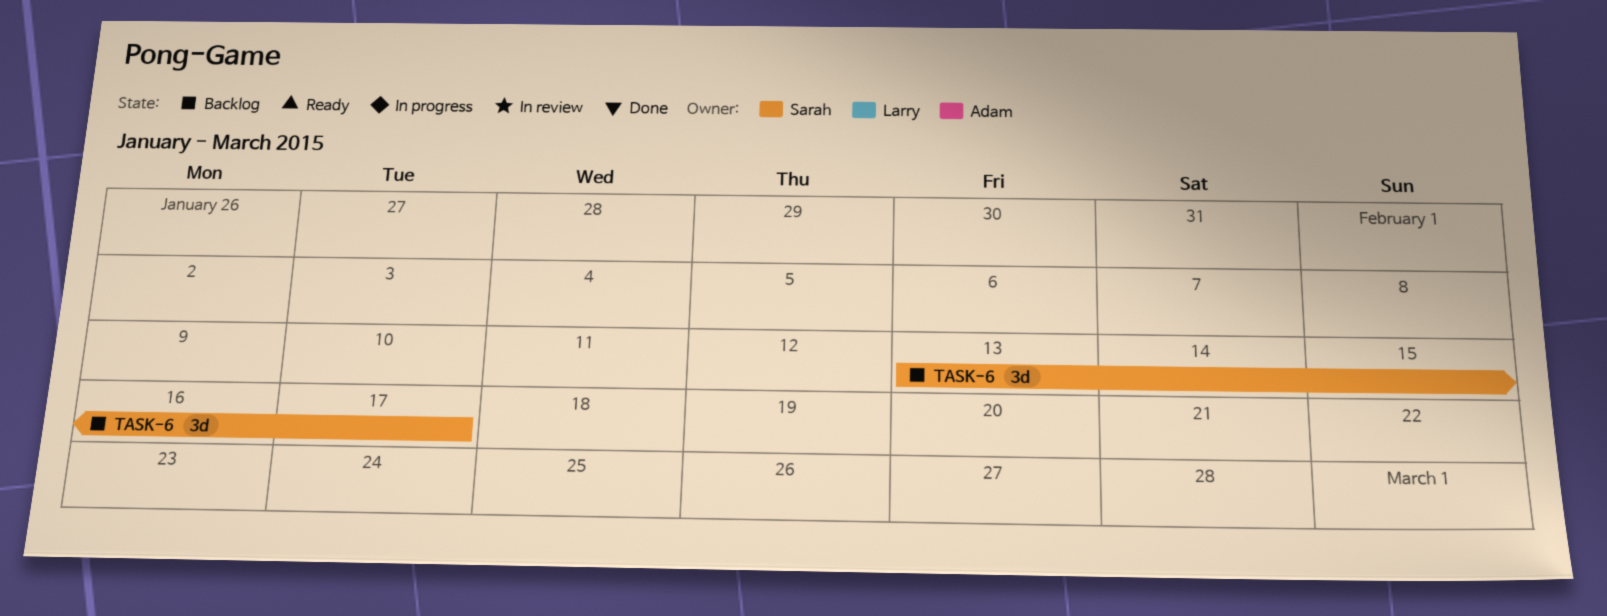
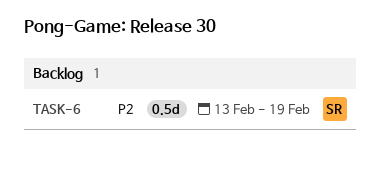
TASK-6, estimate: 3d -> 0.5d
TASK-6, due: Feb 17 -> Feb 19

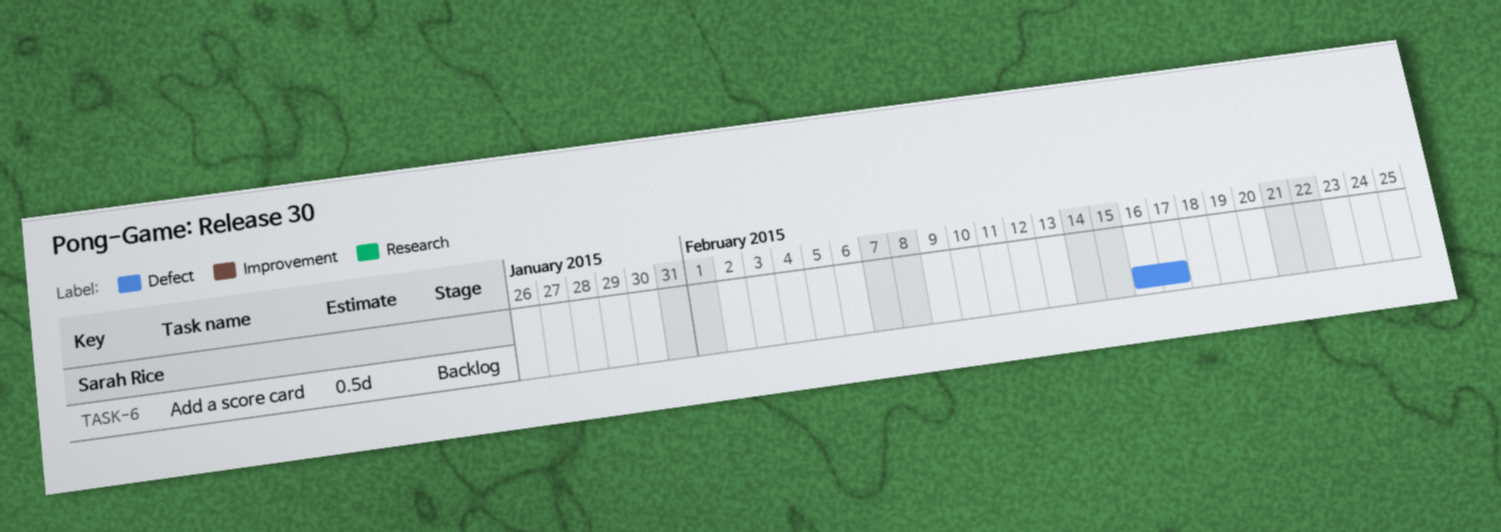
TASK-6, start: Feb 13 -> Feb 16
TASK-6, due: Feb 19 -> Feb 17

